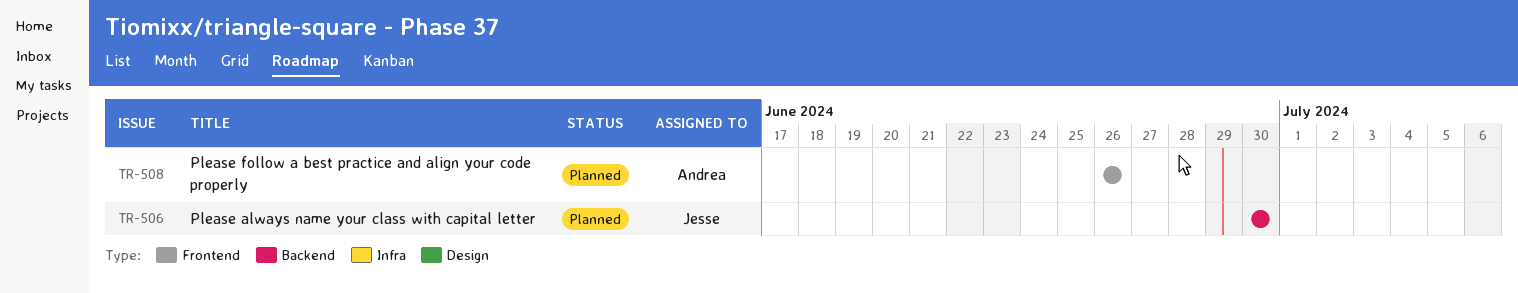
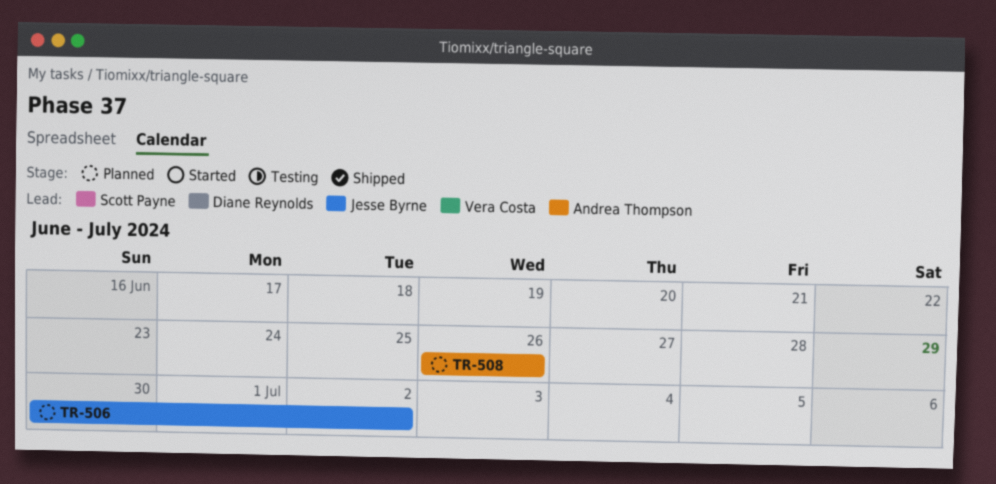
TR-506, due: Jun 30 -> Jul 2

